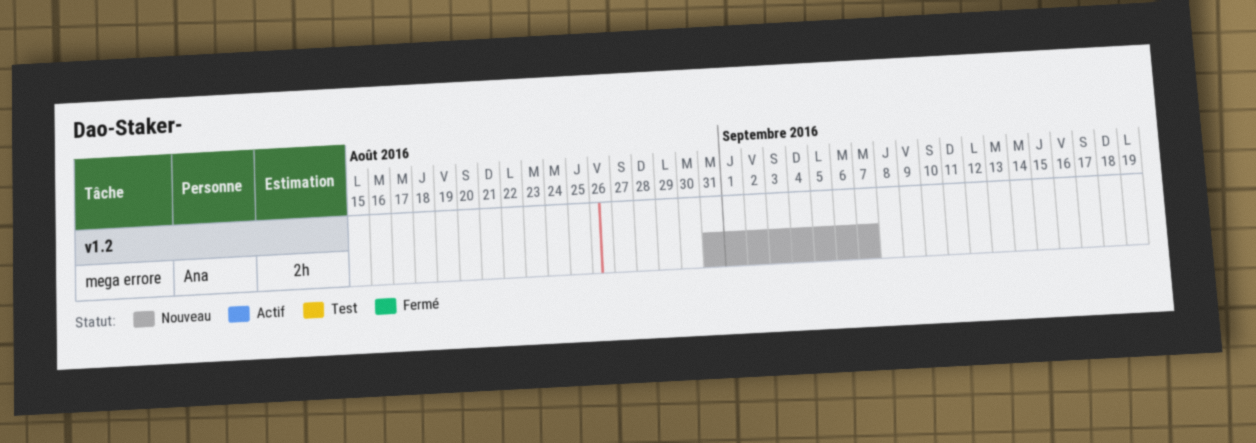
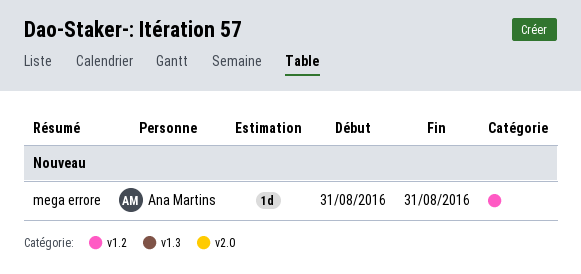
mega errore, estimate: 2h -> 1d
mega errore, due: Sep 7 -> Aug 31

